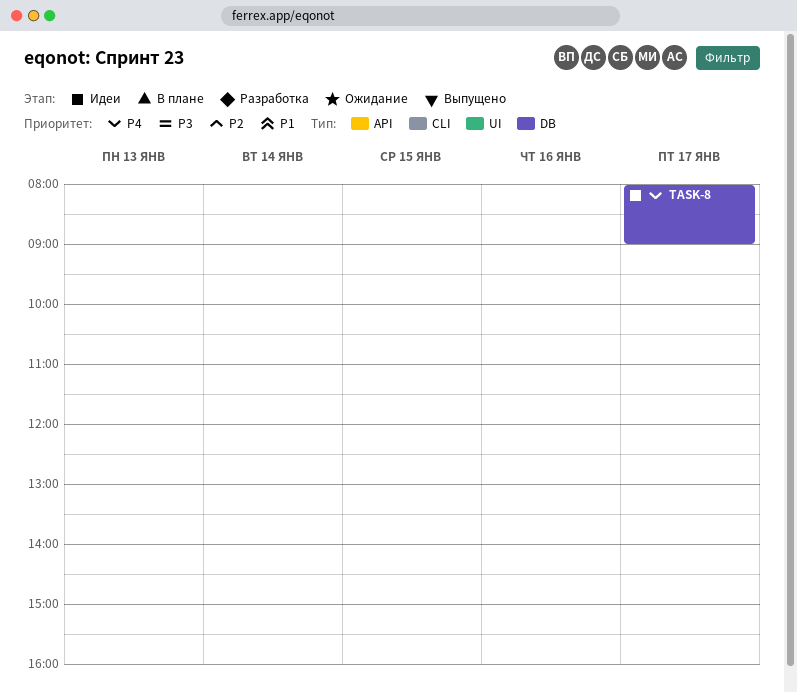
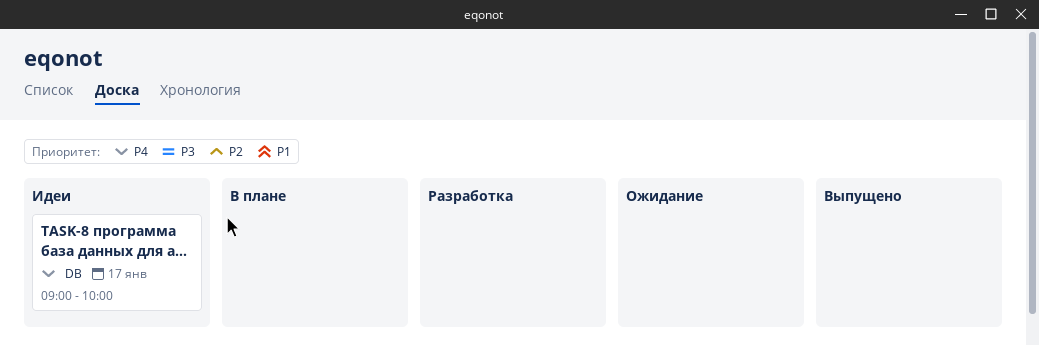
TASK-8, begins: 08:00 -> 09:00
TASK-8, ends: 09:00 -> 10:00

